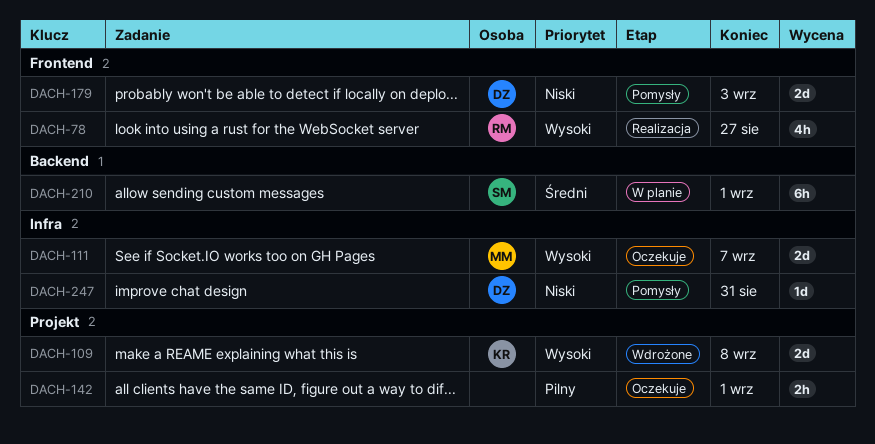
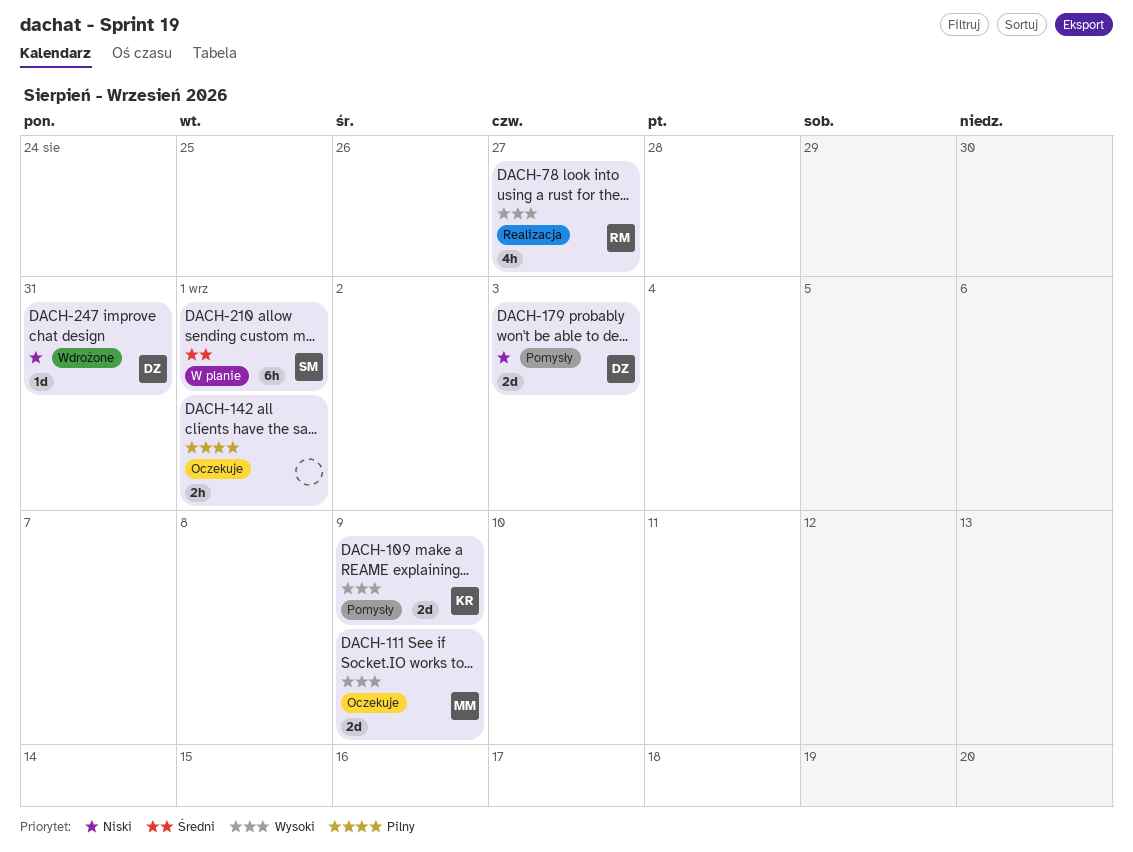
DACH-109, status: Wdrożone -> Pomysły
DACH-109, due: Sep 8 -> Sep 9
DACH-111, due: Sep 7 -> Sep 9
DACH-247, status: Pomysły -> Wdrożone

